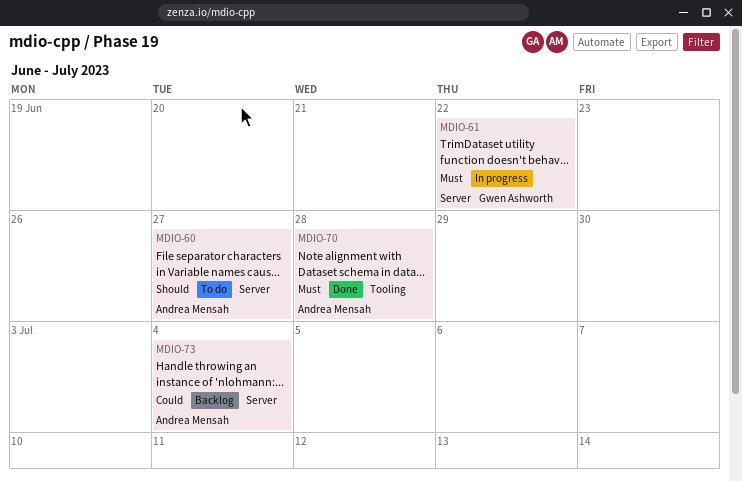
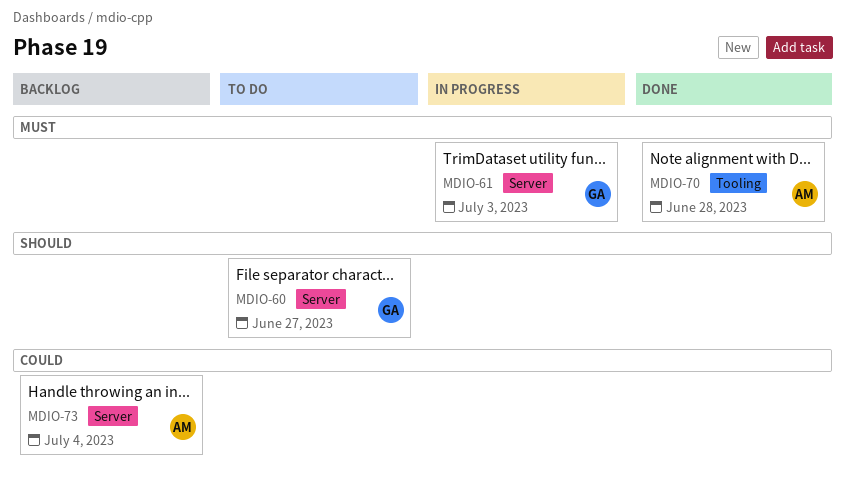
MDIO-60, owner: Andrea Mensah -> Gwen Ashworth
MDIO-61, due: Jun 22 -> Jul 3

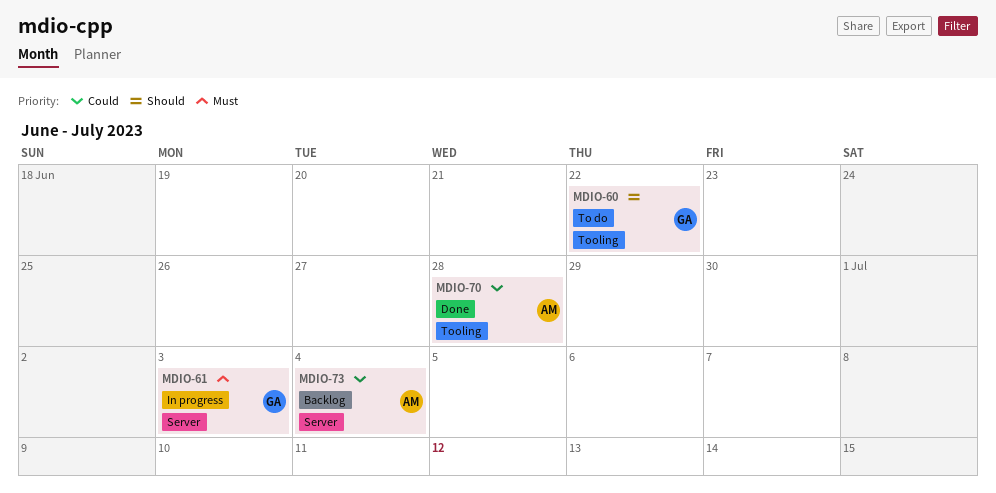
MDIO-60, label: Server -> Tooling
MDIO-60, due: Jun 27 -> Jun 22
MDIO-70, priority: Must -> Could

